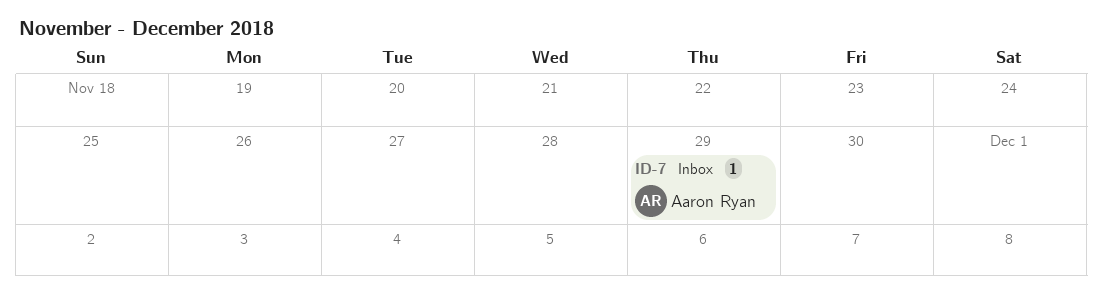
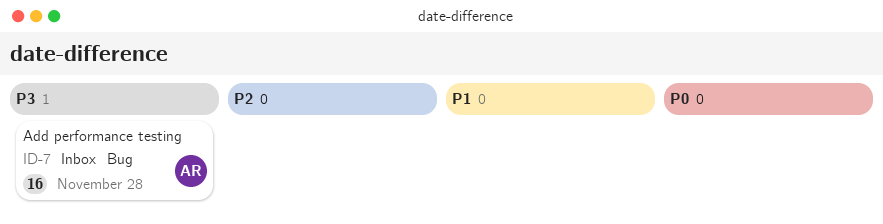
ID-7, estimate: 1 -> 16
ID-7, due: Nov 29 -> Nov 28

